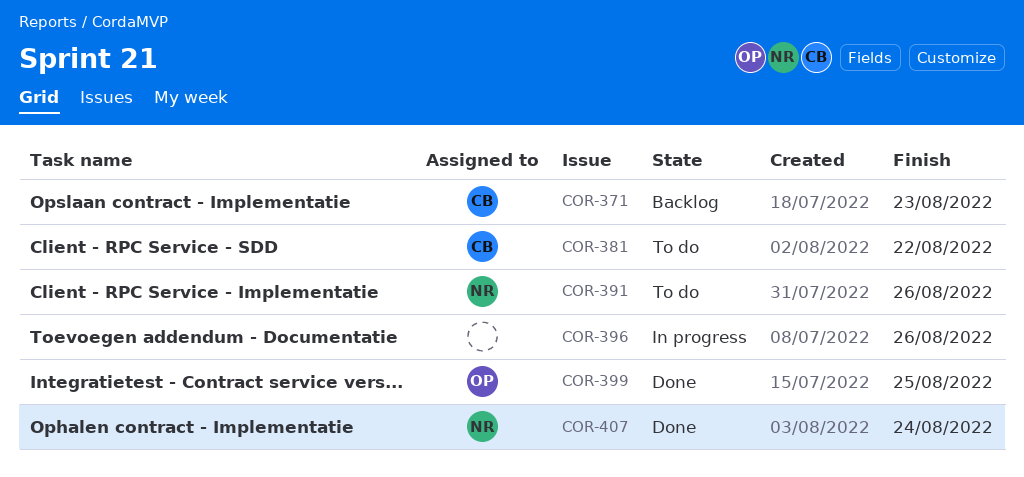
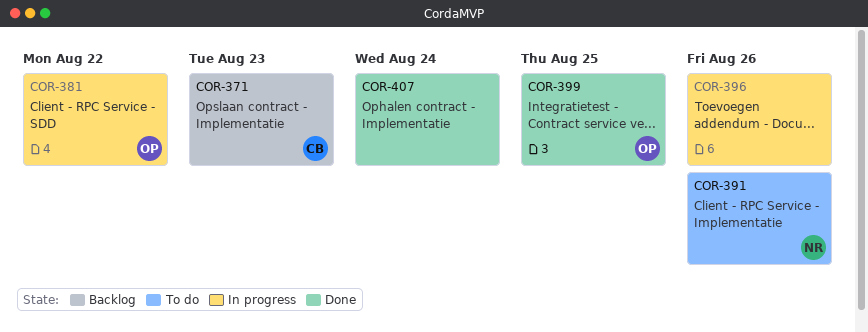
COR-381, status: To do -> In progress
COR-381, owner: CB -> OP
COR-407, owner: NR -> none

